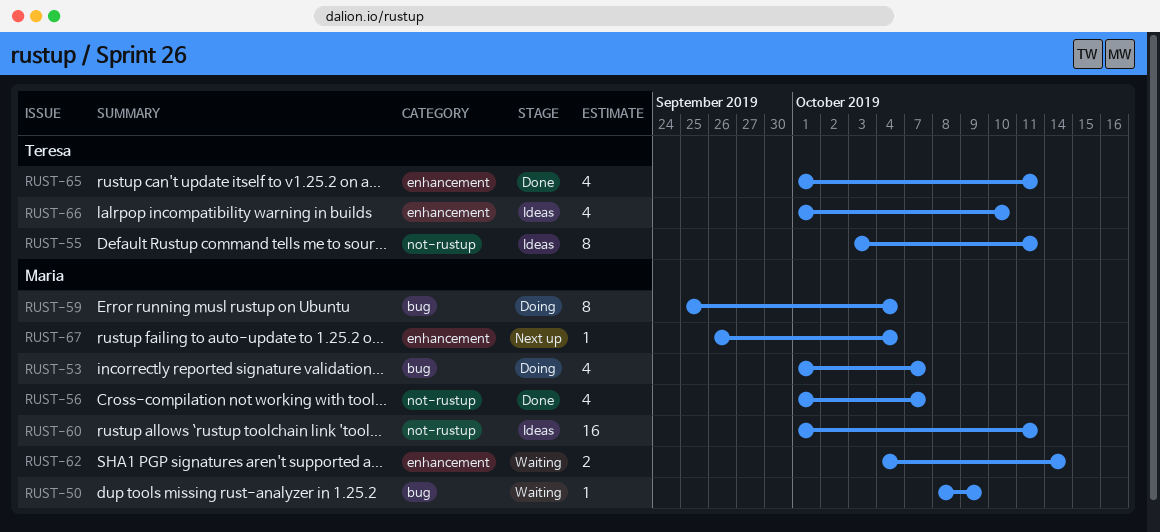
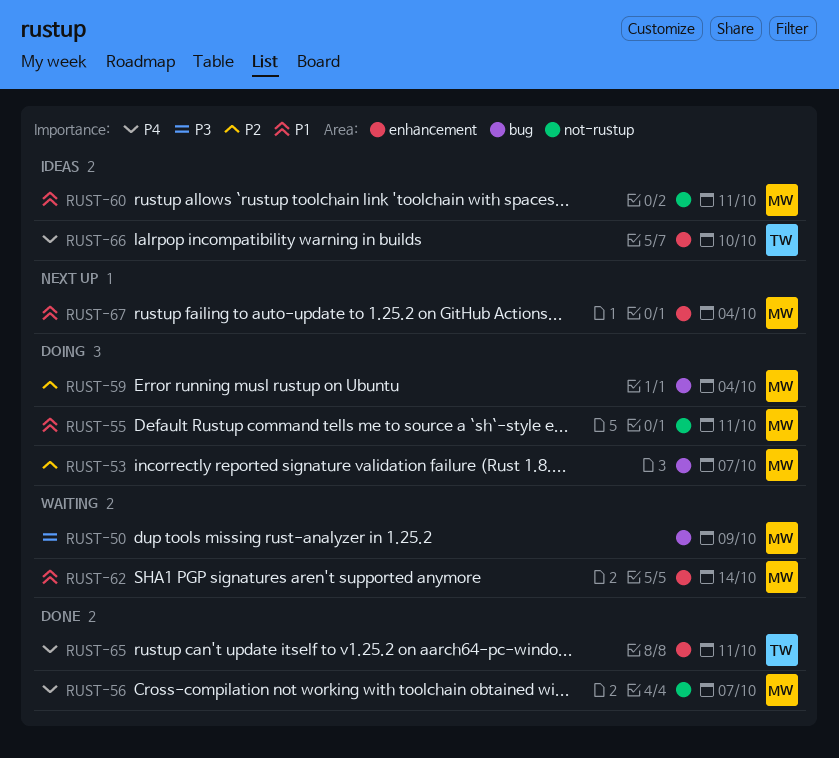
RUST-55, status: Ideas -> Doing
RUST-55, owner: Teresa -> Maria

